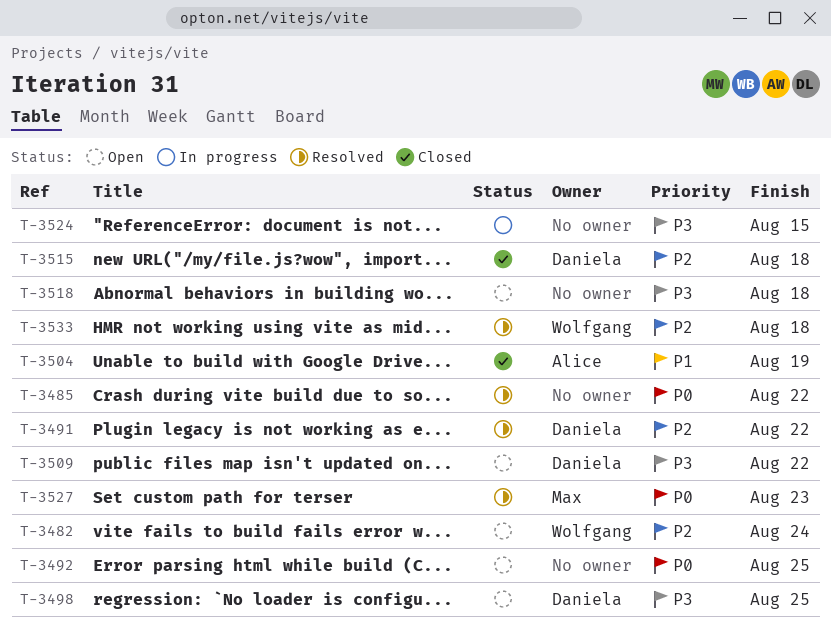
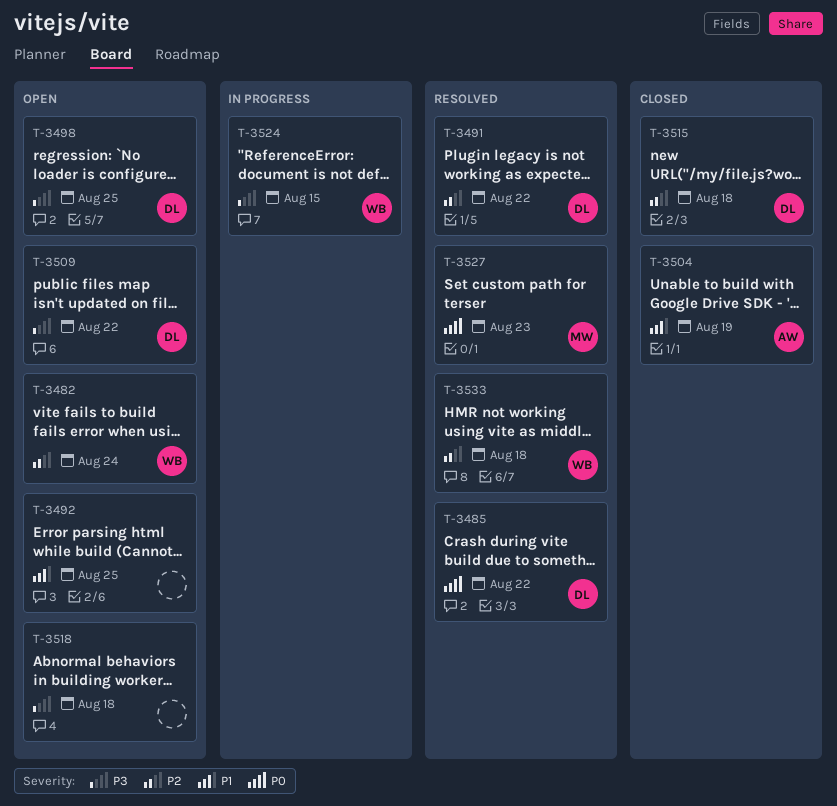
T-3485, owner: none -> Daniela
T-3492, priority: P0 -> P1
T-3524, owner: none -> Wolfgang

